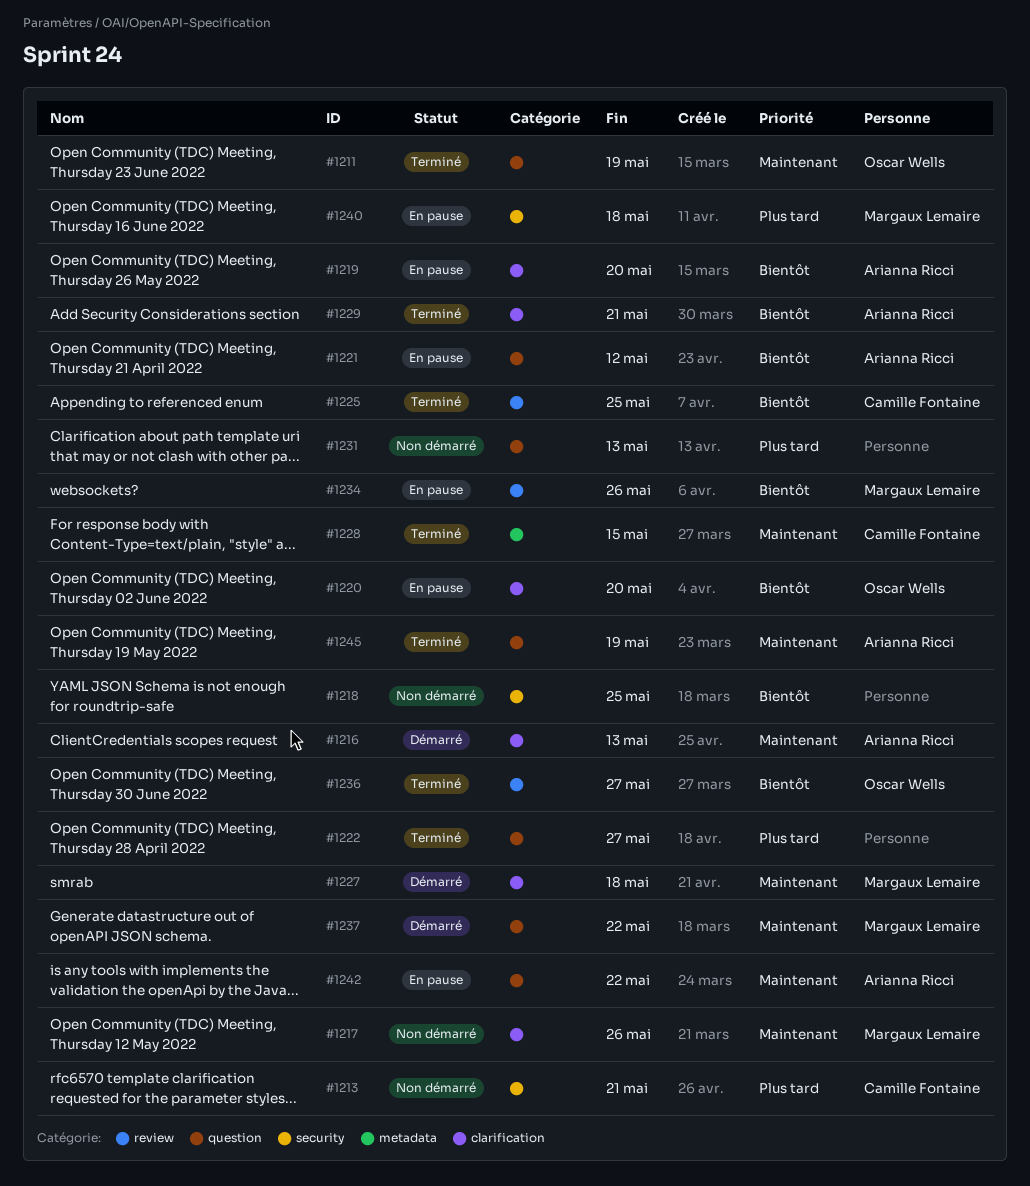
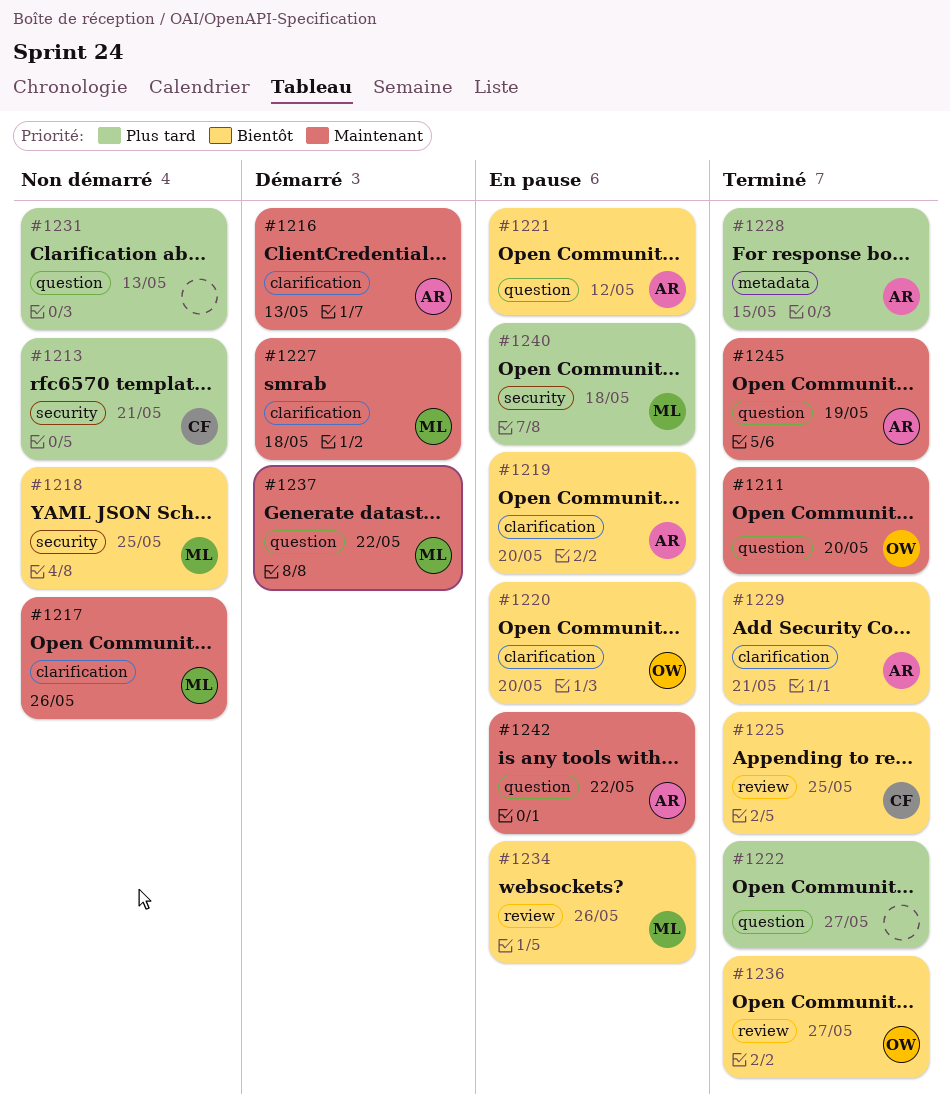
#1211, due: May 19 -> May 20
#1218, owner: none -> Margaux Lemaire
#1228, owner: Camille Fontaine -> Arianna Ricci
#1228, priority: Maintenant -> Plus tard

